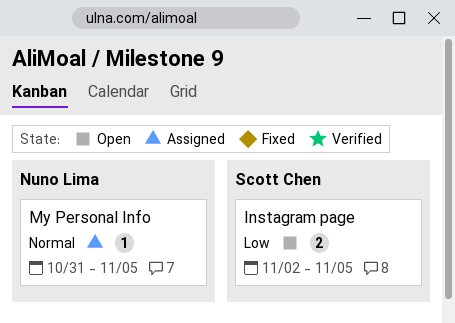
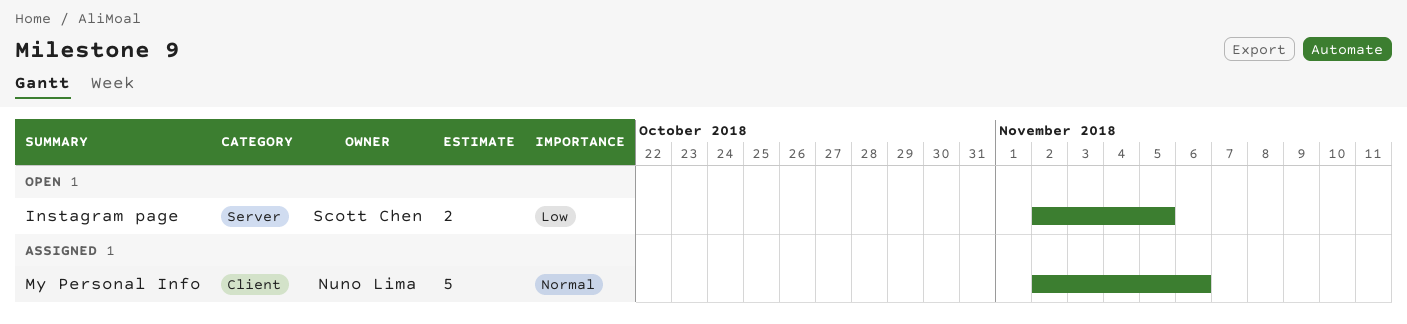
My Personal Info, estimate: 1 -> 5
My Personal Info, start: Oct 31 -> Nov 2
My Personal Info, due: Nov 5 -> Nov 6

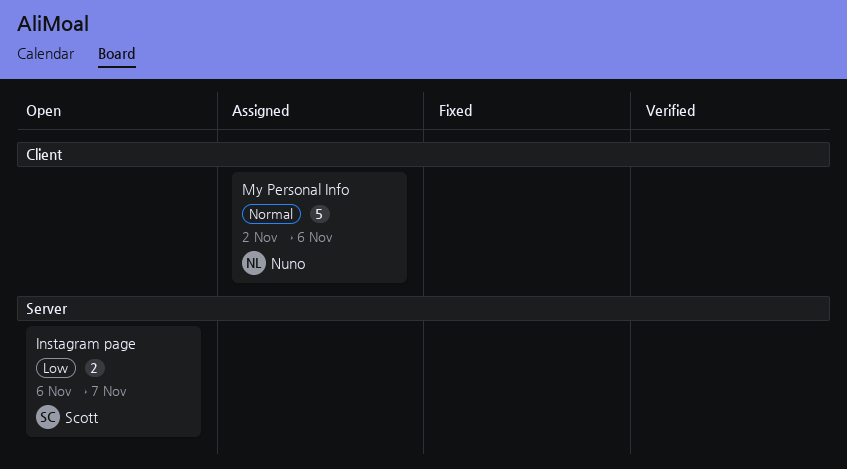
Instagram page, start: Nov 2 -> Nov 6
Instagram page, due: Nov 5 -> Nov 7

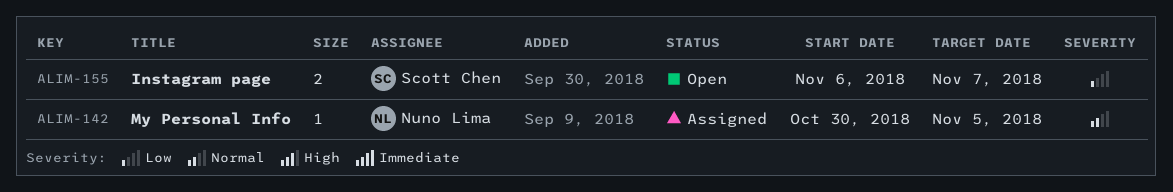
My Personal Info, estimate: 5 -> 1
My Personal Info, start: Nov 2 -> Oct 30
My Personal Info, due: Nov 6 -> Nov 5

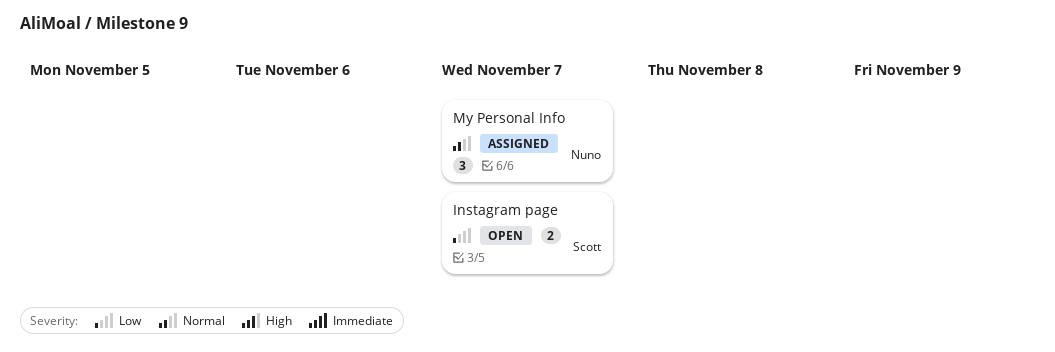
My Personal Info, estimate: 1 -> 3
My Personal Info, due: Nov 5 -> Nov 7

